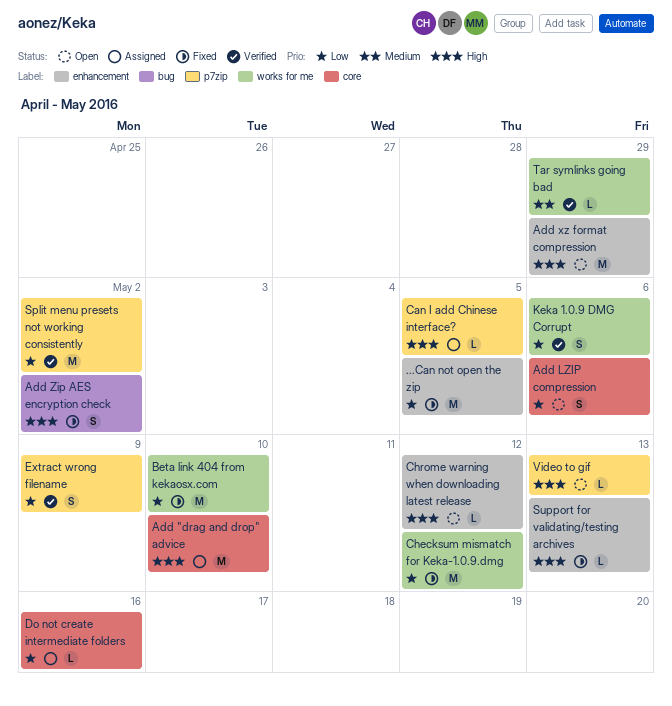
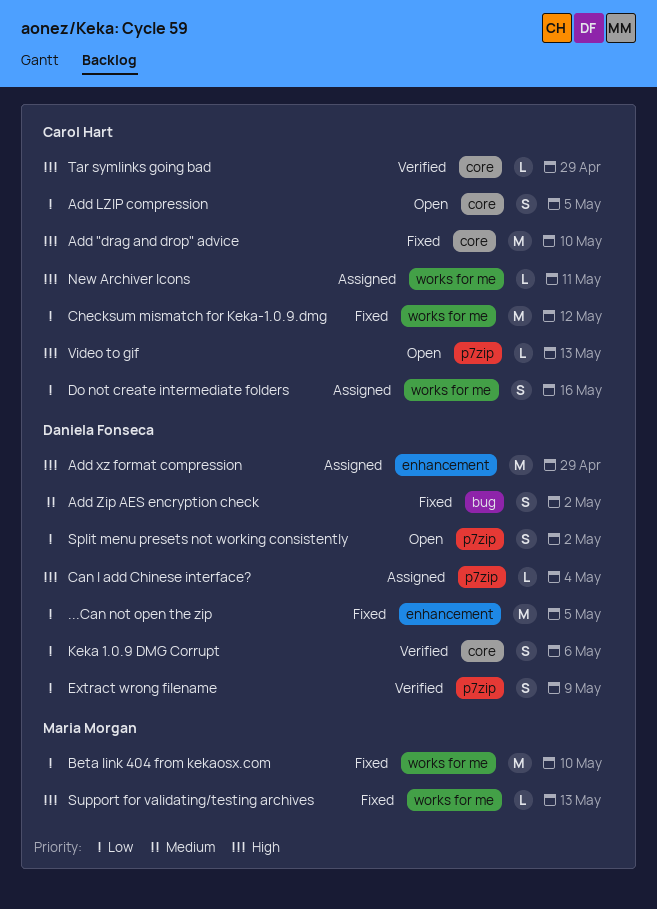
Add "drag and drop" advice, status: Assigned -> Fixed
Add LZIP compression, due: May 6 -> May 5
Add xz format compression, status: Open -> Assigned
Add Zip AES encryption check, priority: High -> Medium
Can I add Chinese interface?, due: May 5 -> May 4
Chrome warning when downloading latest release: present -> none
Do not create intermediate folders, label: core -> works for me
Do not create intermediate folders, estimate: L -> S
Keka 1.0.9 DMG Corrupt, label: works for me -> core
New Archiver Icons: none -> present
Split menu presets not working consistently, status: Verified -> Open
Split menu presets not working consistently, estimate: M -> S
Support for validating/testing archives, label: enhancement -> works for me
Tar symlinks going bad, priority: Medium -> High
Tar symlinks going bad, label: works for me -> core

